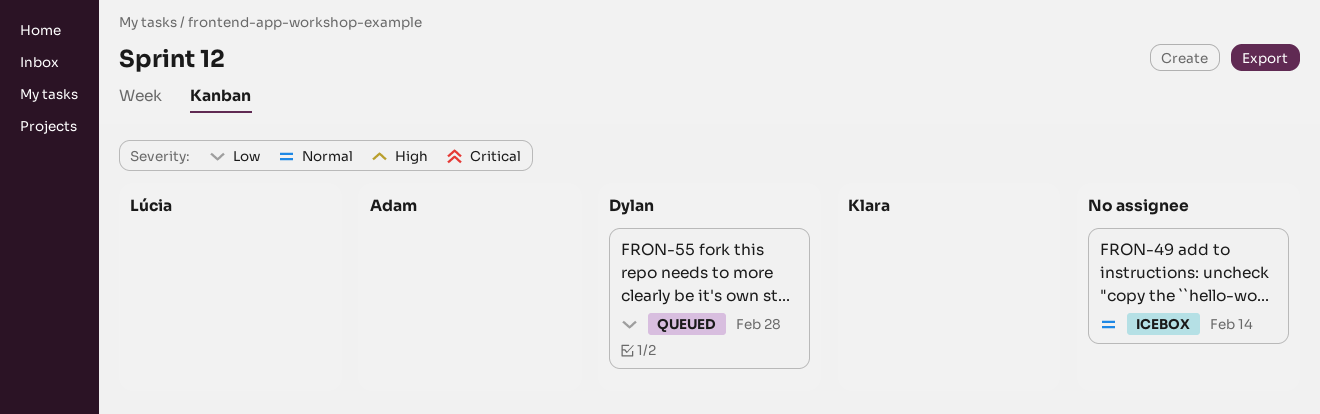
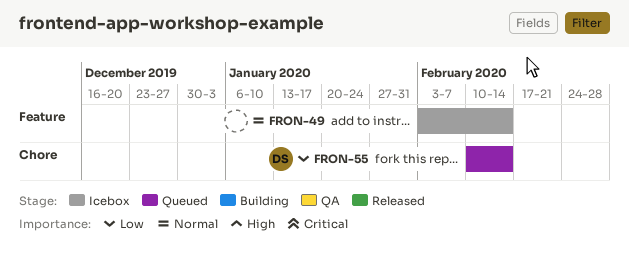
FRON-55, due: Feb 28 -> Feb 14

